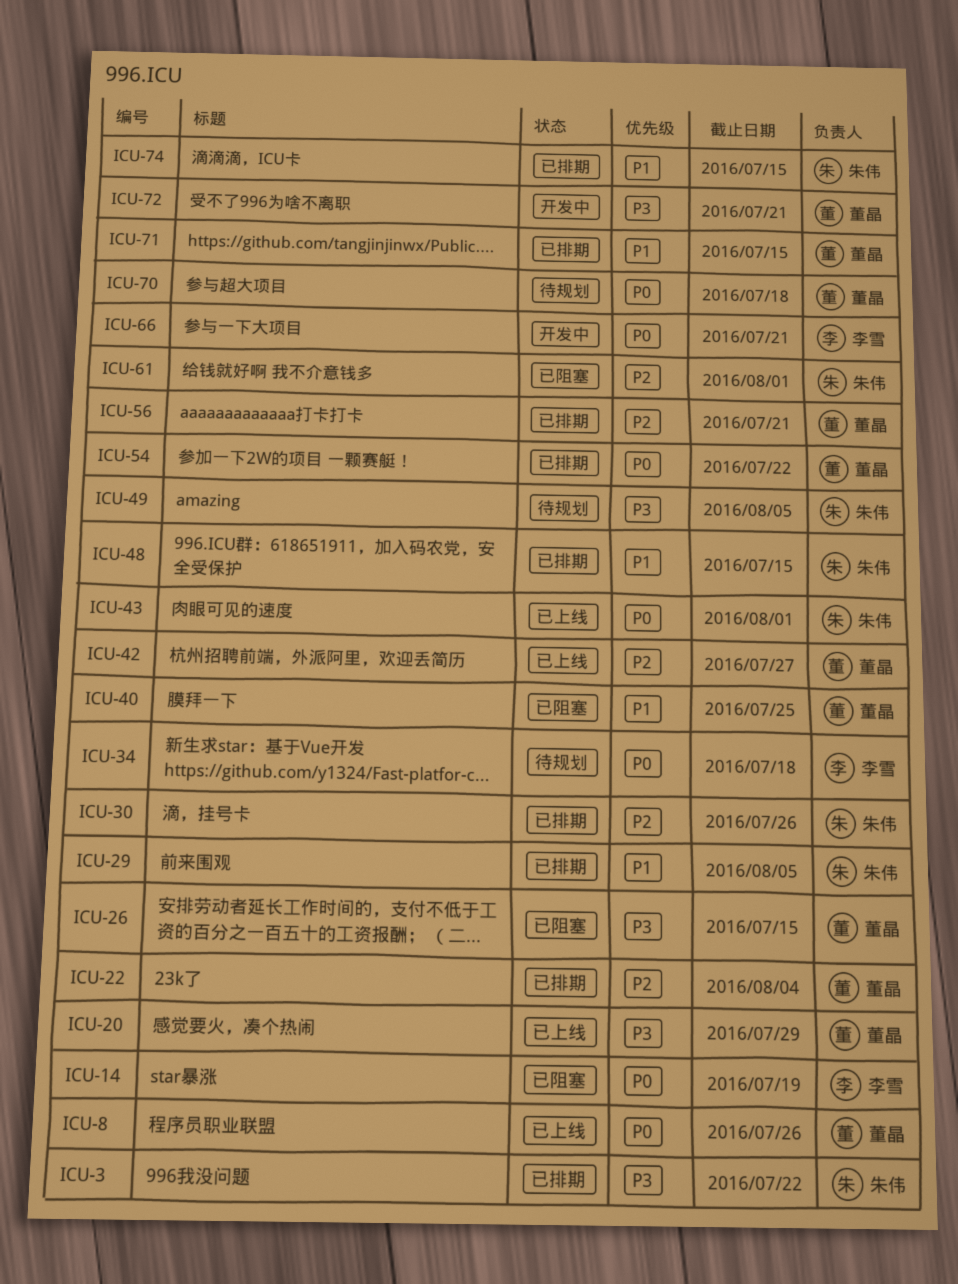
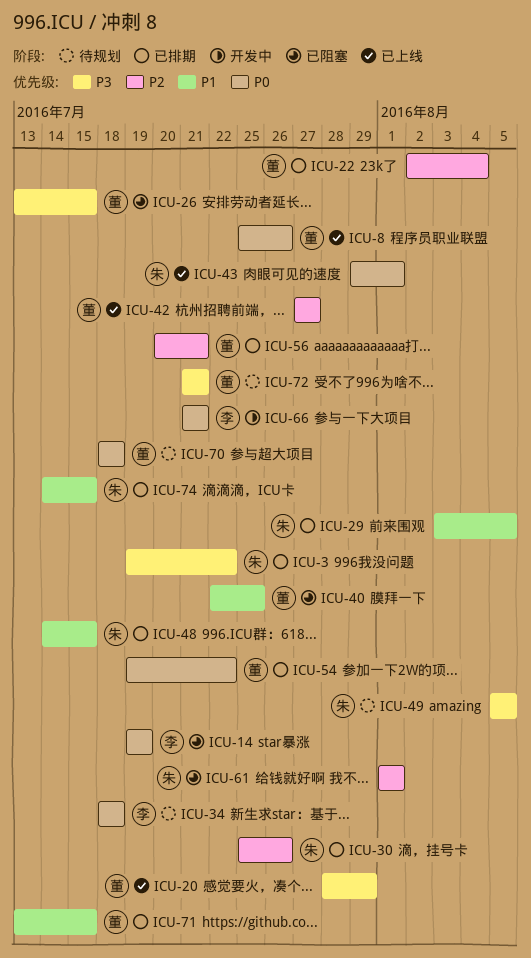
ICU-72, status: 开发中 -> 待规划

